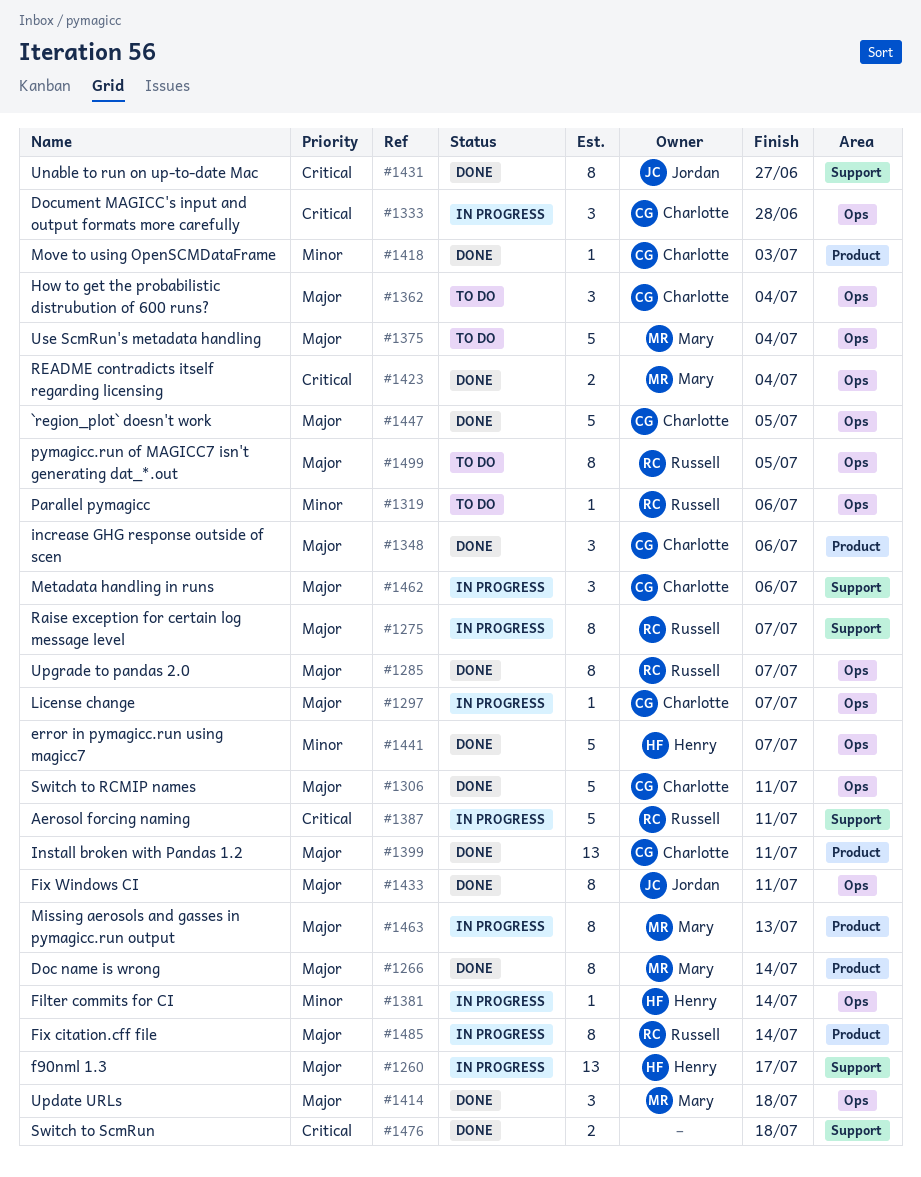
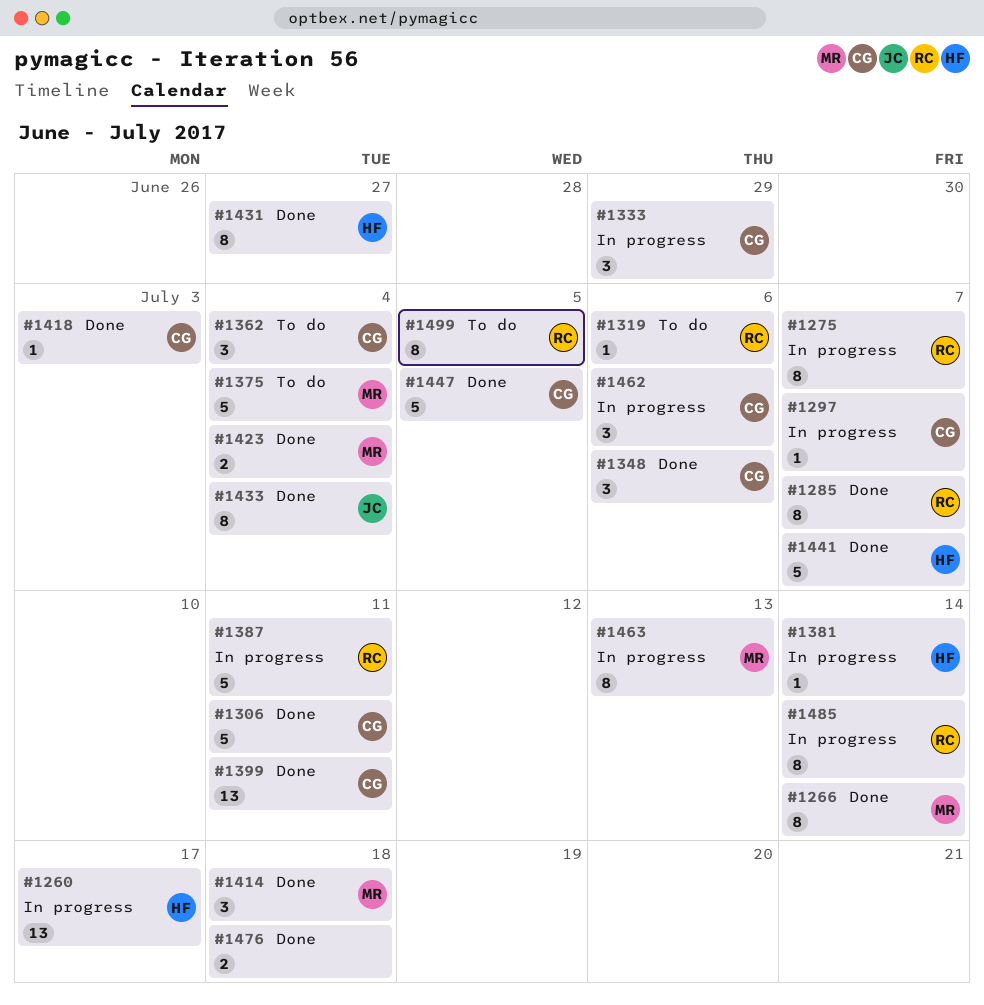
#1333, due: Jun 28 -> Jun 29
#1431, owner: Jordan -> Henry
#1433, due: Jul 11 -> Jul 4

